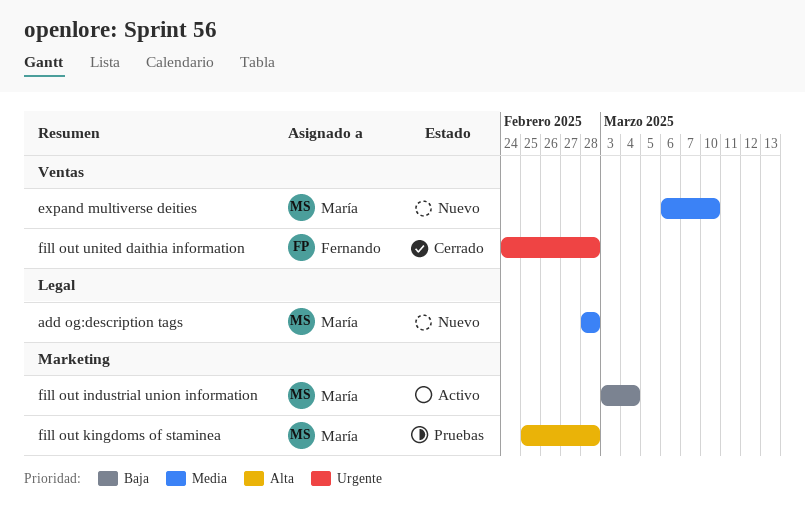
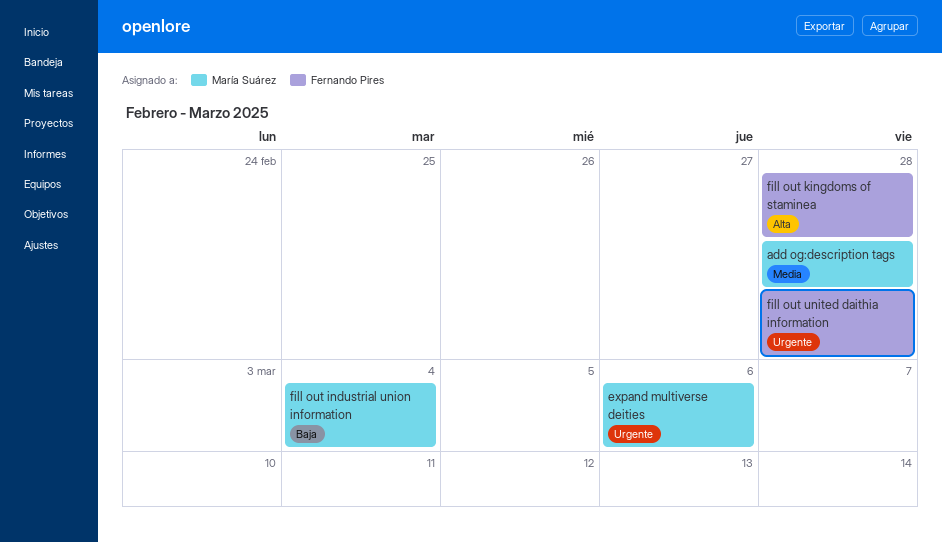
expand multiverse deities, priority: Media -> Urgente
expand multiverse deities, due: Mar 10 -> Mar 6
fill out kingdoms of staminea, owner: María Suárez -> Fernando Pires

